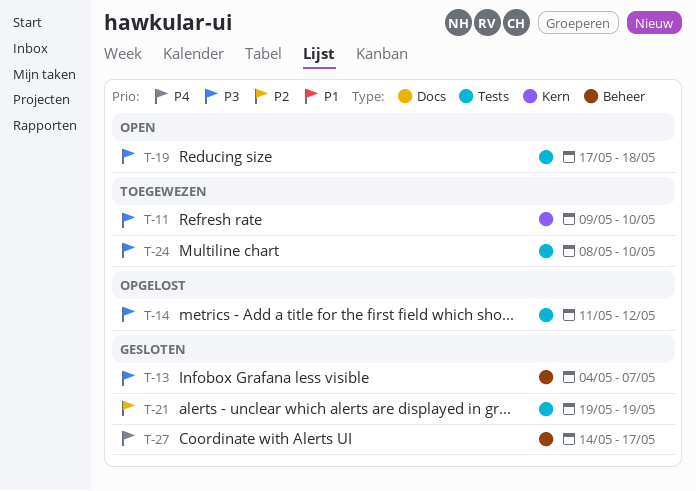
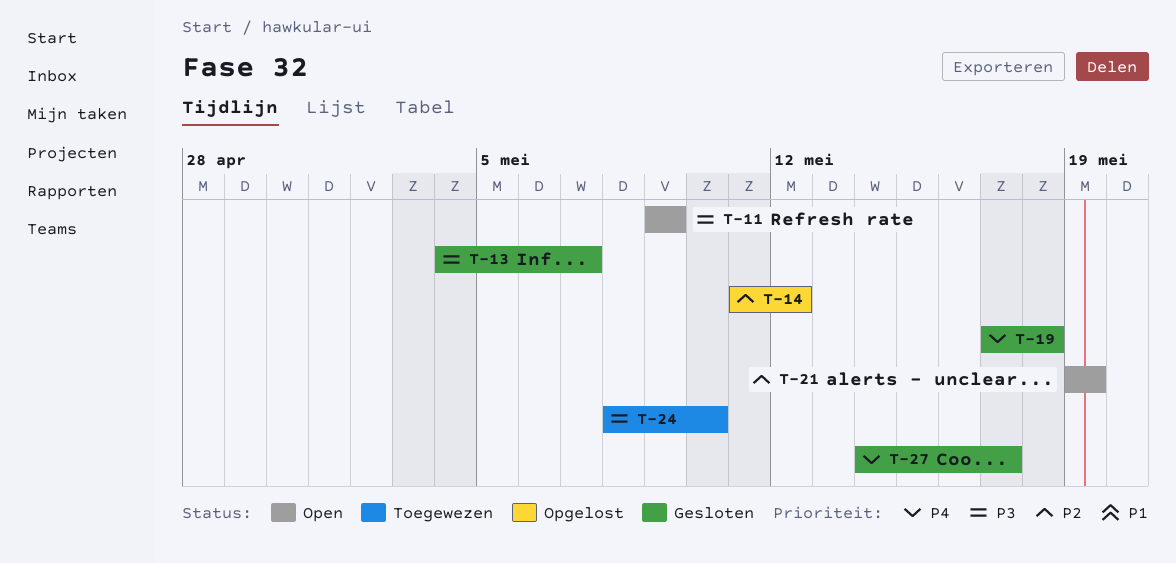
T-11, status: Toegewezen -> Open
T-11, due: May 10 -> May 9
T-14, priority: P3 -> P2
T-19, status: Open -> Gesloten
T-19, priority: P3 -> P4
T-21, status: Gesloten -> Open

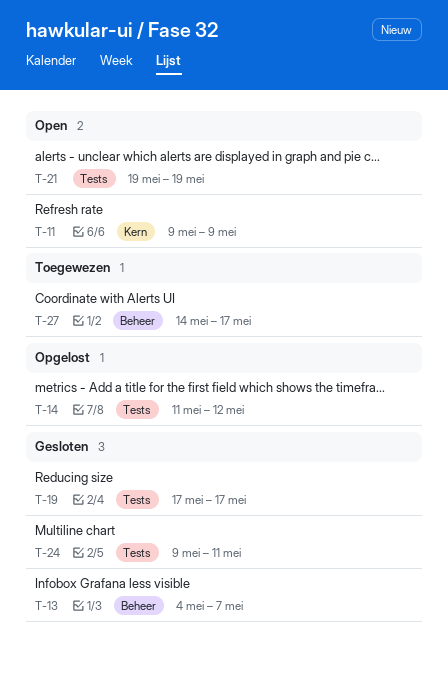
T-19, due: May 18 -> May 17
T-24, status: Toegewezen -> Gesloten
T-24, start: May 8 -> May 9
T-24, due: May 10 -> May 11
T-27, status: Gesloten -> Toegewezen

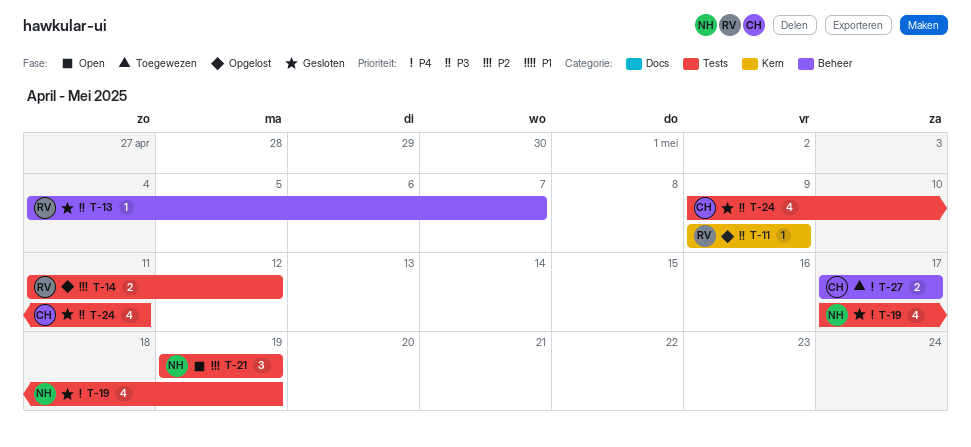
T-11, status: Open -> Opgelost
T-19, due: May 17 -> May 19
T-27, start: May 14 -> May 17

